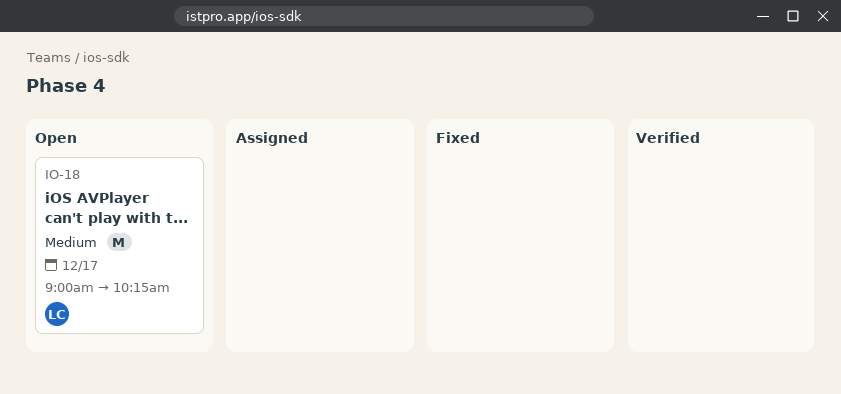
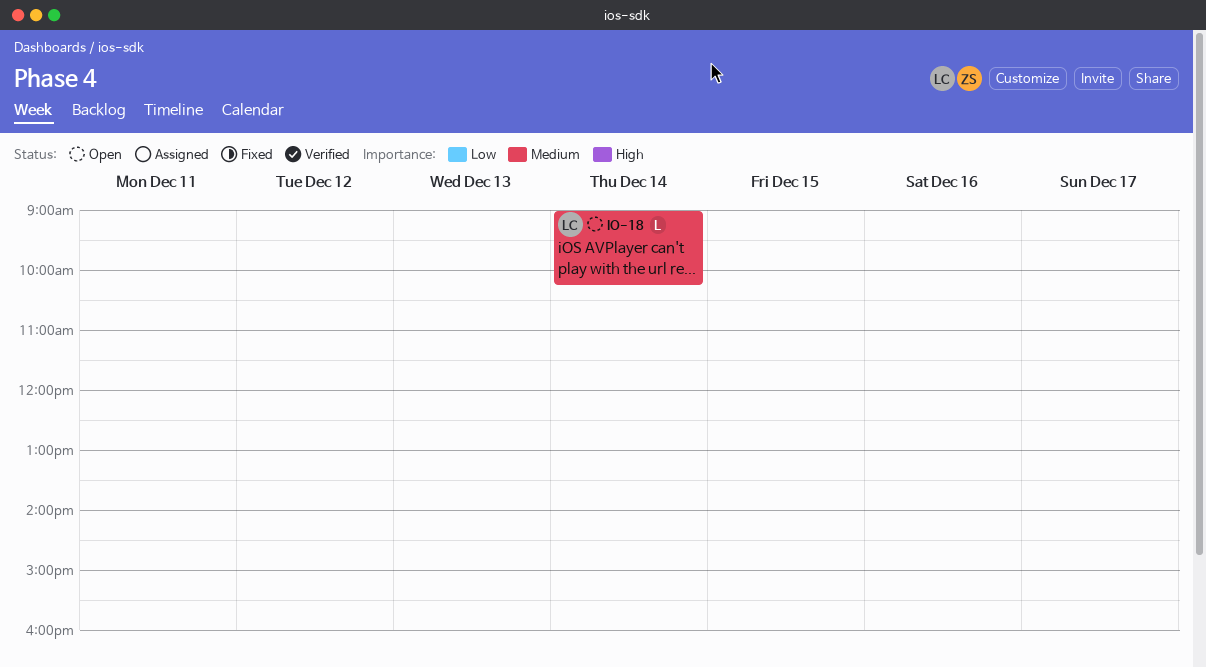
IO-18, estimate: M -> L
IO-18, day: Dec 17 -> Dec 14

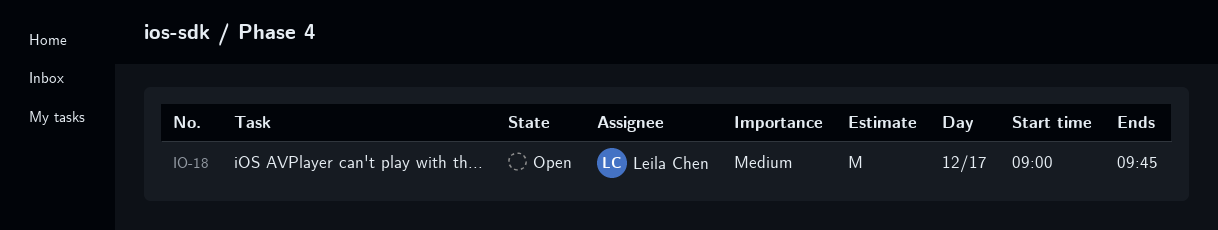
IO-18, estimate: L -> M
IO-18, day: Dec 14 -> Dec 17
IO-18, ends: 10:15 -> 09:45

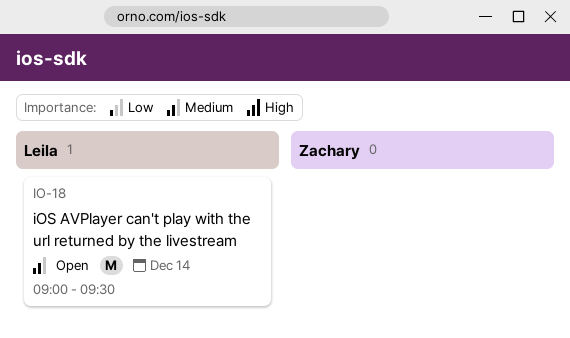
IO-18, day: Dec 17 -> Dec 14
IO-18, ends: 09:45 -> 09:30

